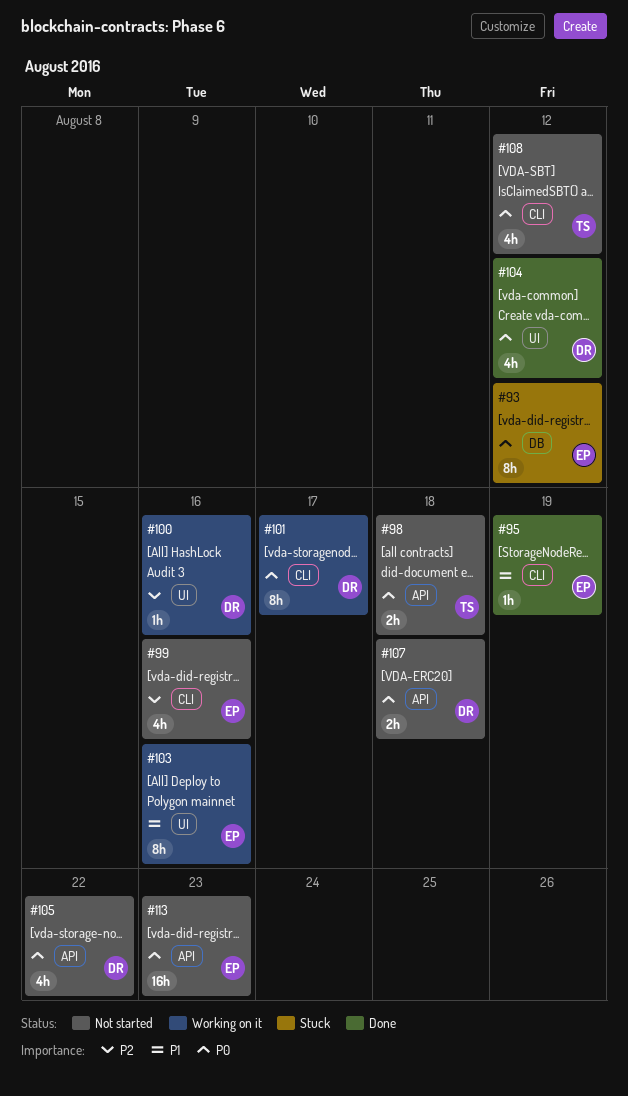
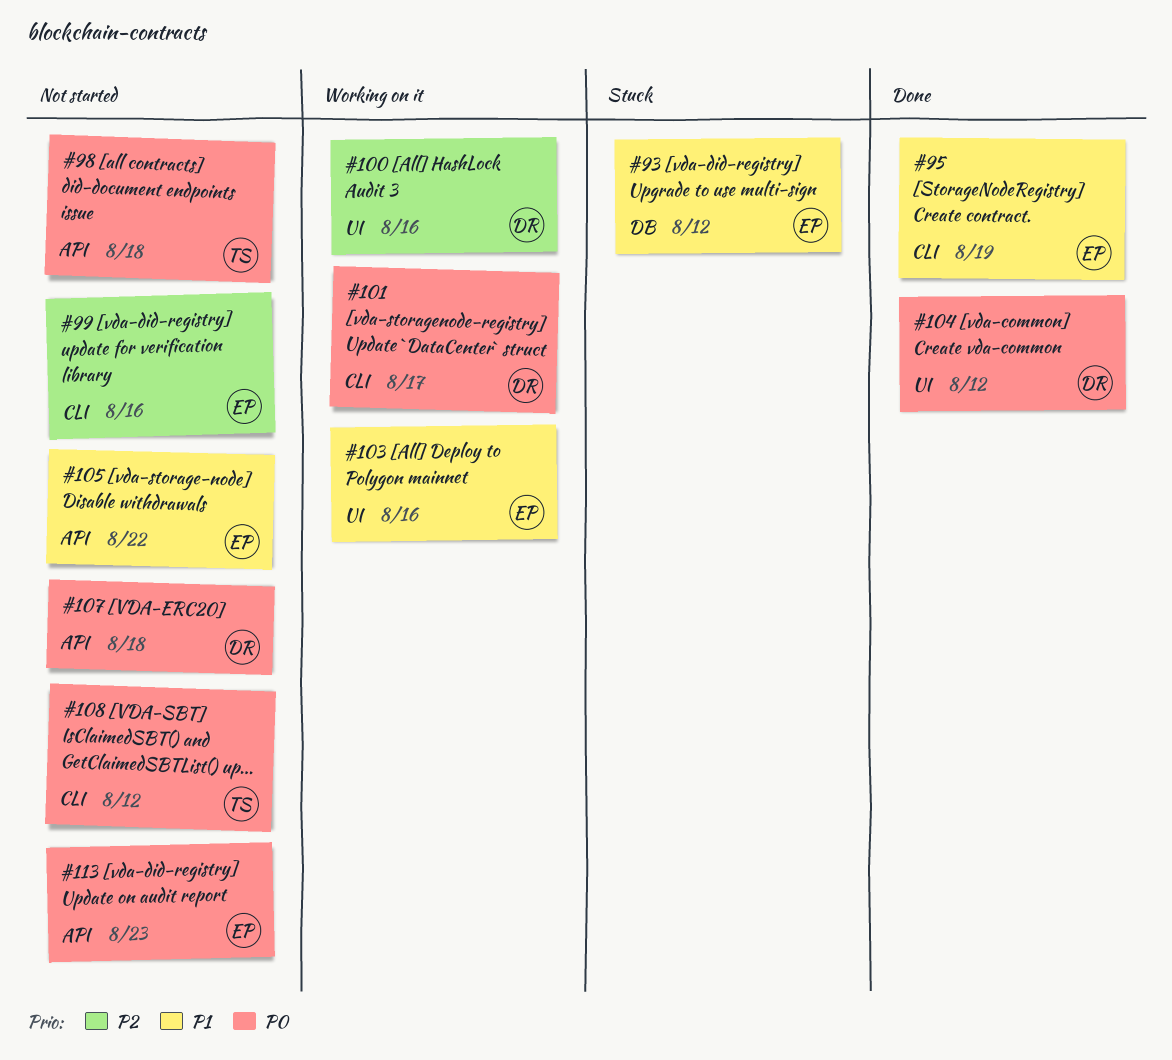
#93, priority: P0 -> P1
#105, owner: DR -> EP
#105, priority: P0 -> P1

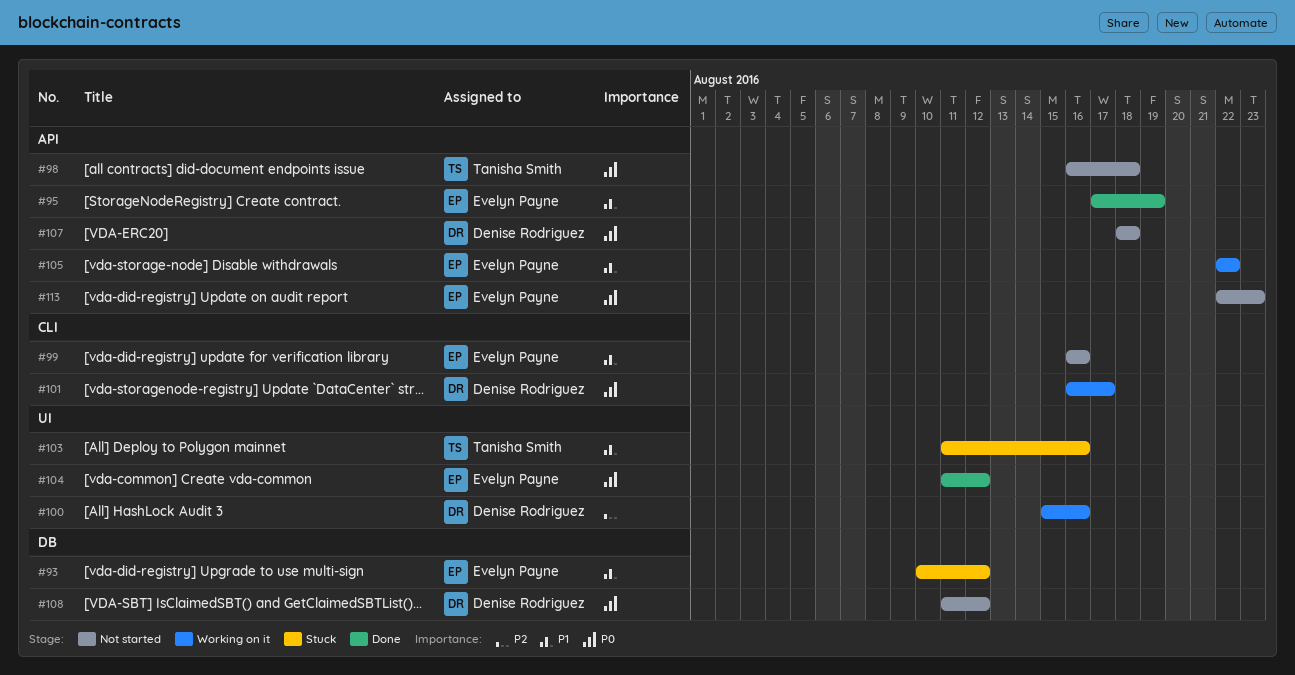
#95, label: CLI -> API
#99, priority: P2 -> P1
#103, status: Working on it -> Stuck
#103, owner: Evelyn Payne -> Tanisha Smith
#104, owner: Denise Rodriguez -> Evelyn Payne
#105, status: Not started -> Working on it
#108, owner: Tanisha Smith -> Denise Rodriguez
#108, label: CLI -> DB

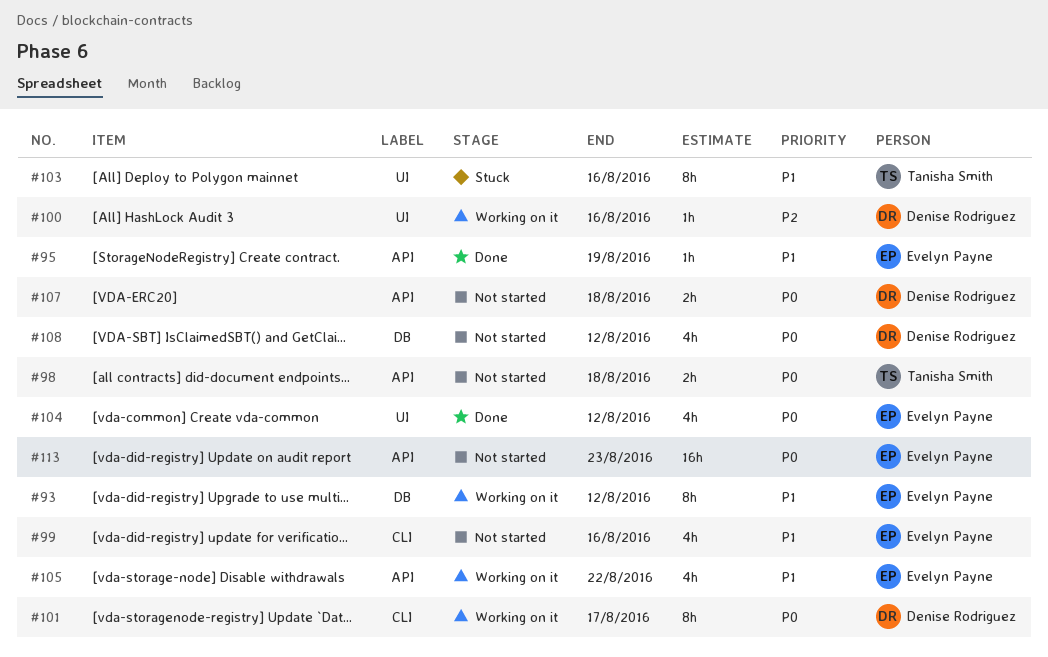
#93, status: Stuck -> Working on it

